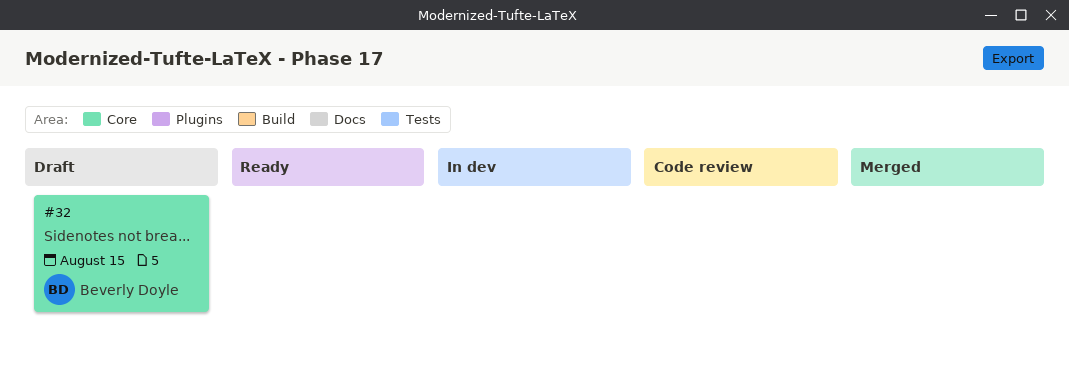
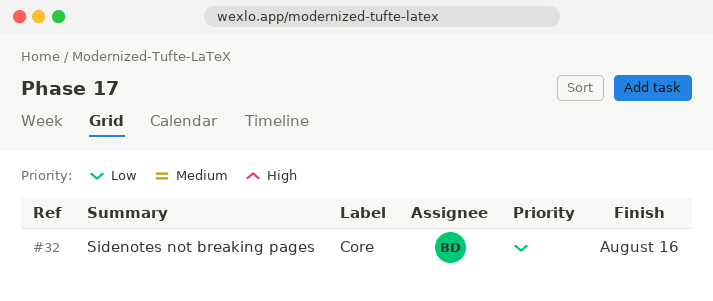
#32, due: Aug 15 -> Aug 16

